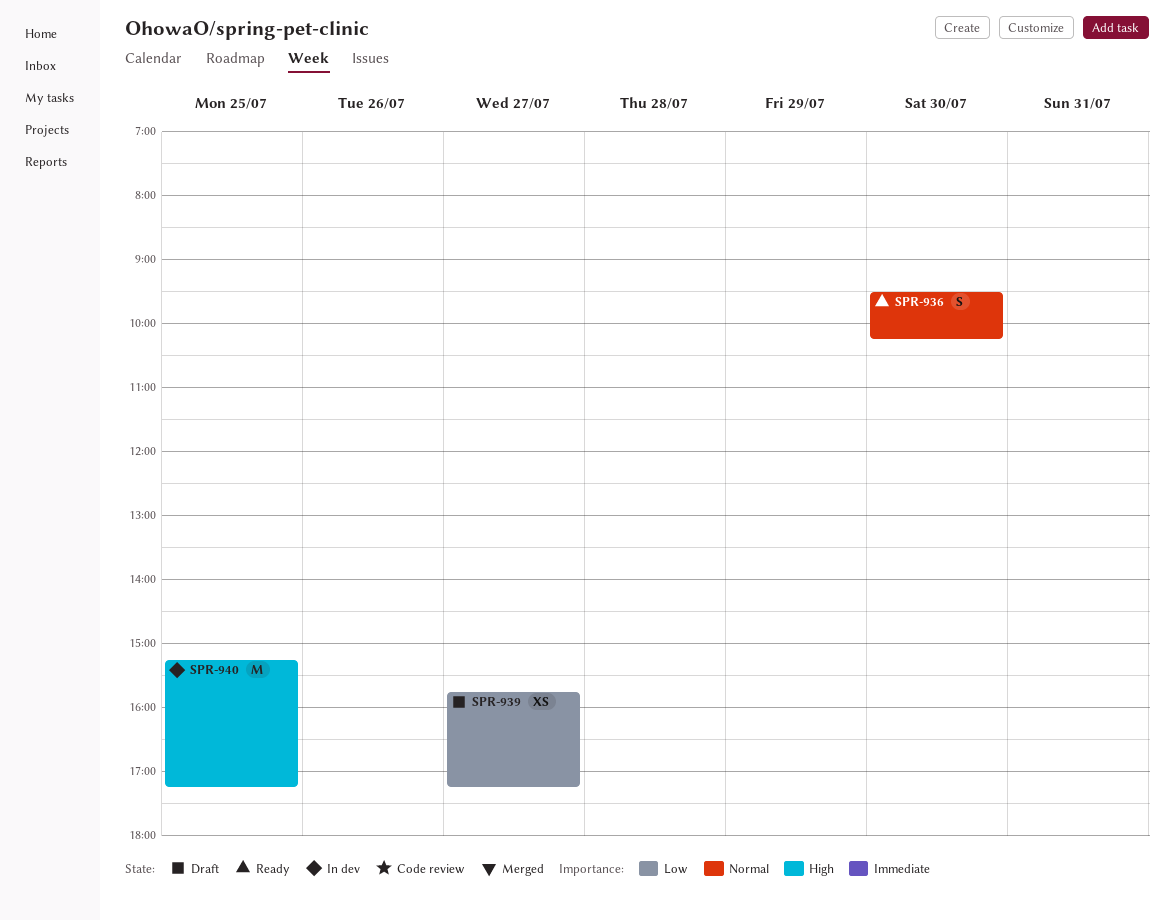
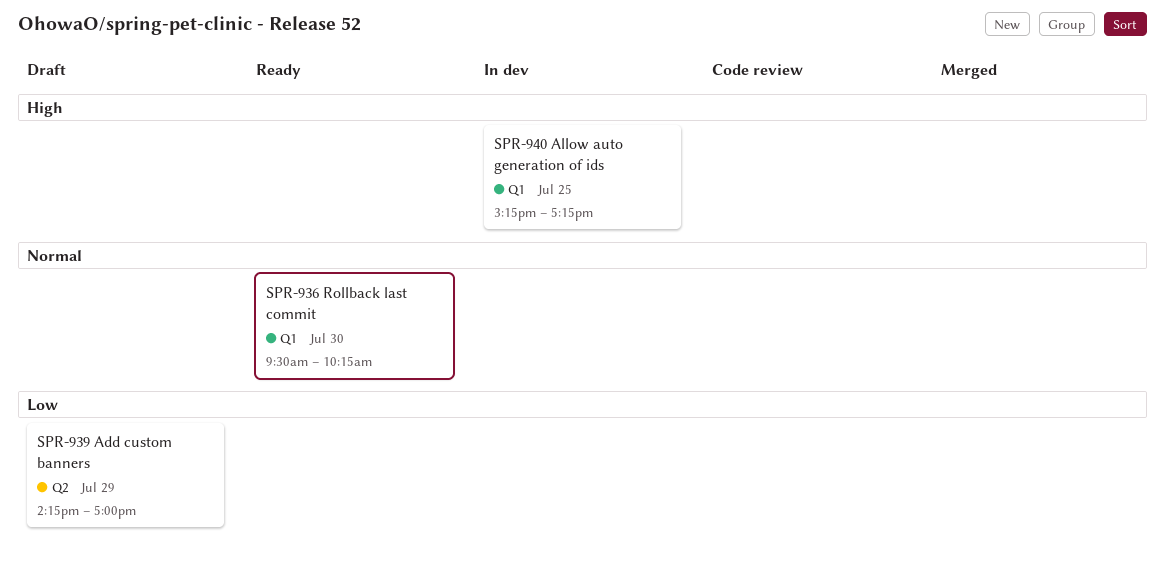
SPR-939, day: Jul 27 -> Jul 29
SPR-939, begins: 15:45 -> 14:15
SPR-939, ends: 17:15 -> 17:00

